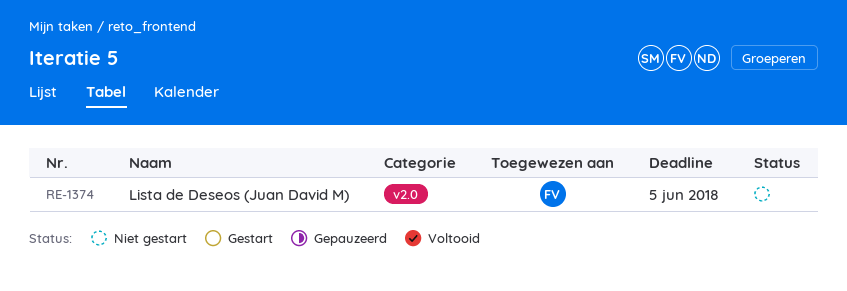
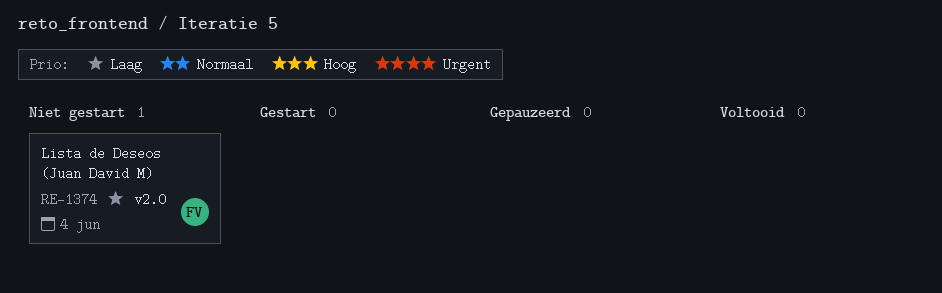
RE-1374, due: Jun 5 -> Jun 4

